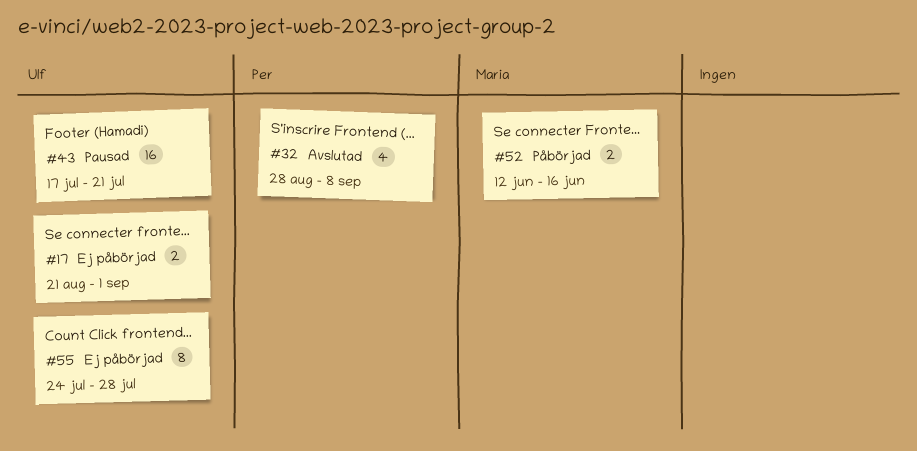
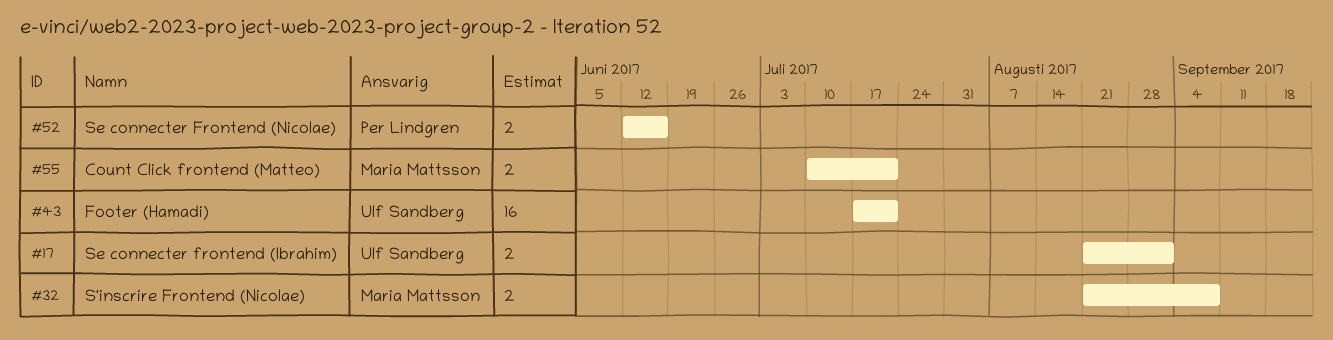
#32, owner: Per Lindgren -> Maria Mattsson
#32, estimate: 4 -> 2
#32, start: Aug 28 -> Aug 21
#52, owner: Maria Mattsson -> Per Lindgren
#55, owner: Ulf Sandberg -> Maria Mattsson
#55, estimate: 8 -> 2
#55, start: Jul 24 -> Jul 10
#55, due: Jul 28 -> Jul 21

